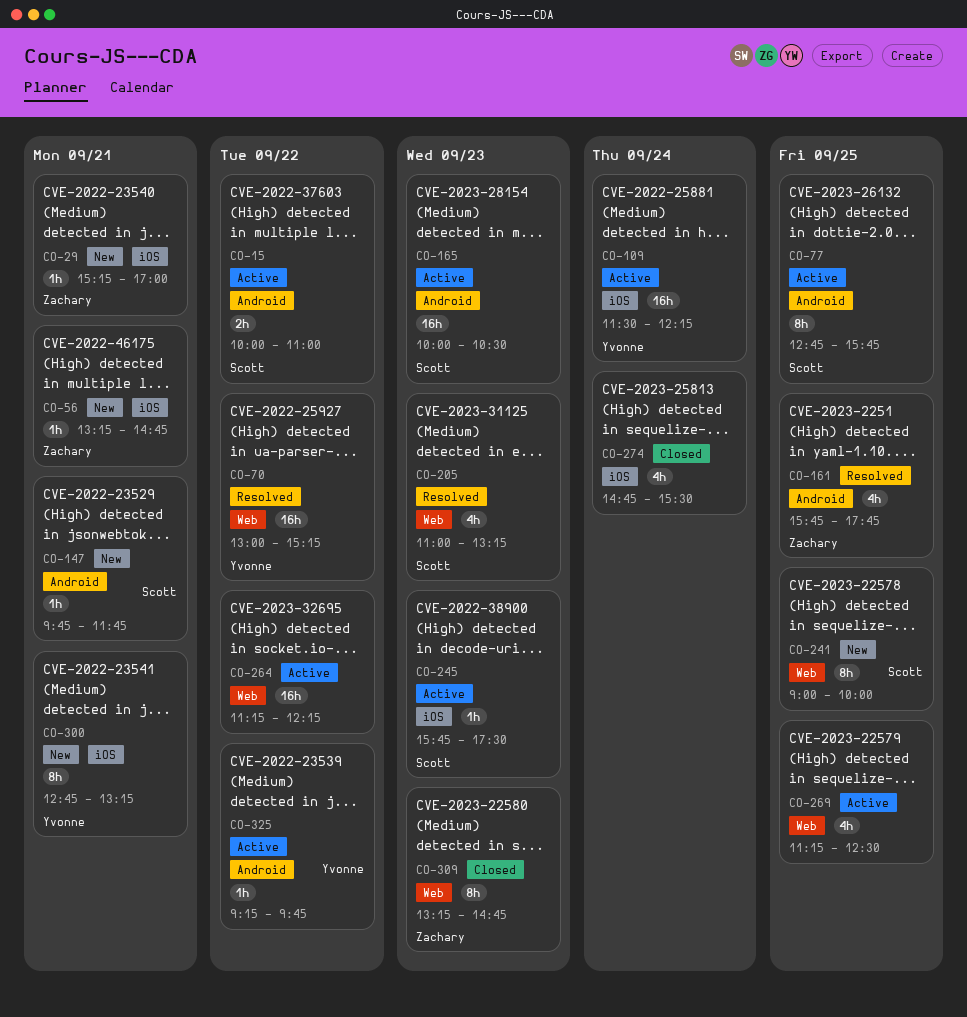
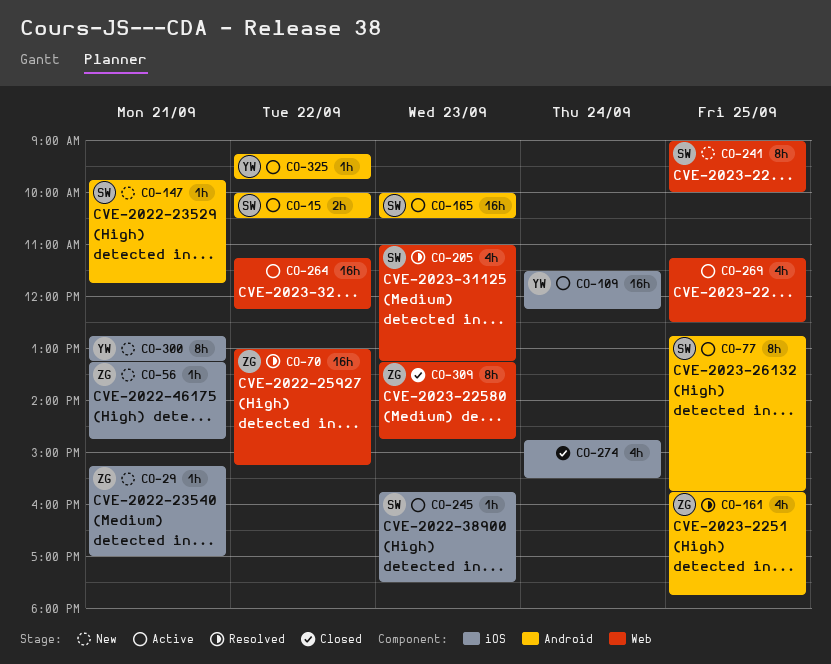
CO-15, ends: 11:00 -> 10:30
CO-70, owner: Yvonne -> Zachary

